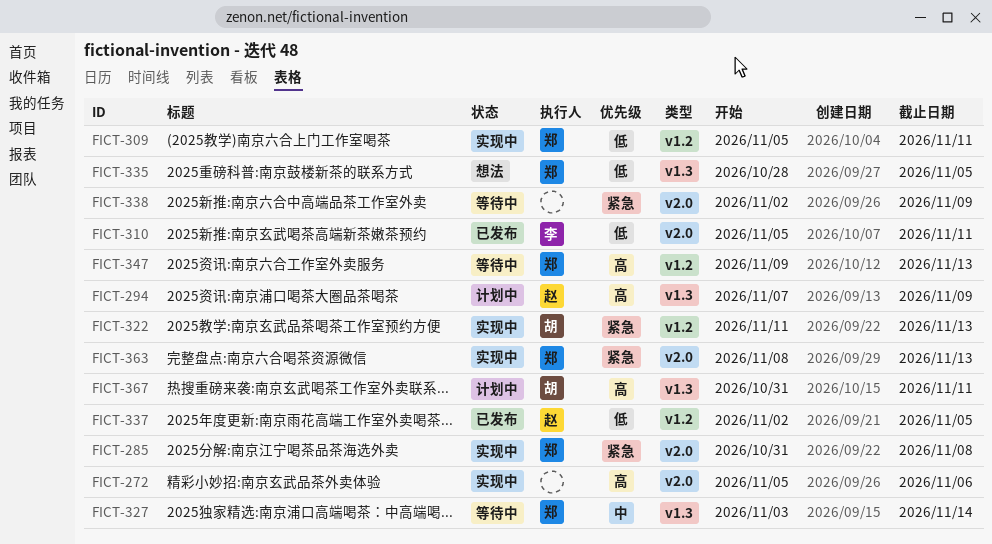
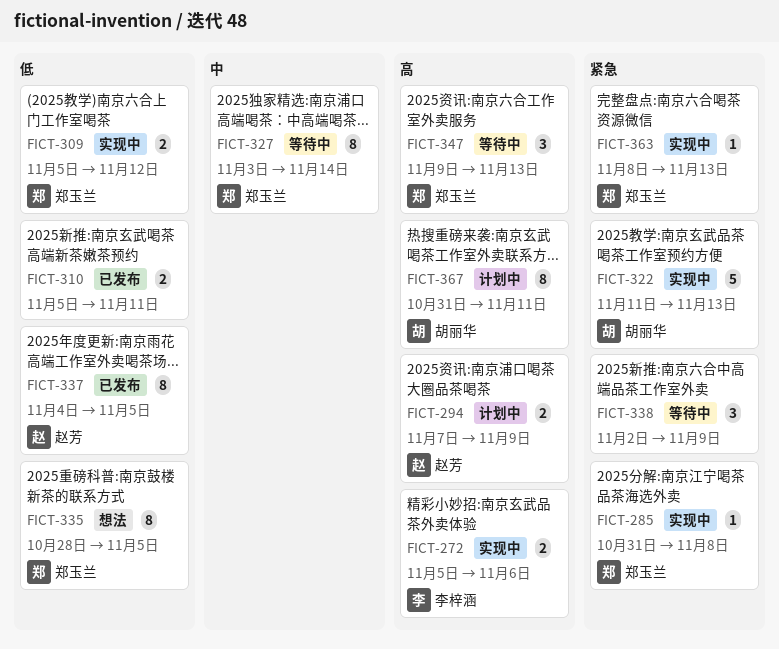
FICT-272, owner: none -> 李梓涵
FICT-309, due: Nov 11 -> Nov 12
FICT-310, owner: 李梓涵 -> none
FICT-337, start: Nov 2 -> Nov 4

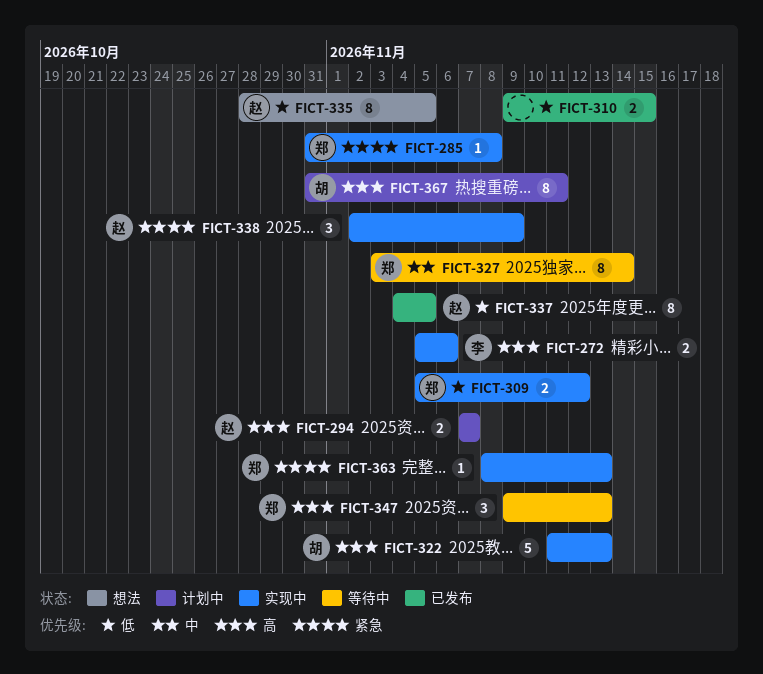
FICT-294, due: Nov 9 -> Nov 7
FICT-310, start: Nov 5 -> Nov 9
FICT-310, due: Nov 11 -> Nov 15
FICT-322, priority: 紧急 -> 高
FICT-335, owner: 郑玉兰 -> 赵芳
FICT-338, status: 等待中 -> 实现中
FICT-338, owner: none -> 赵芳

